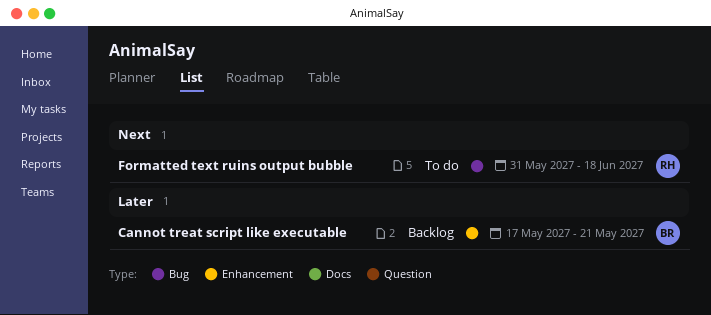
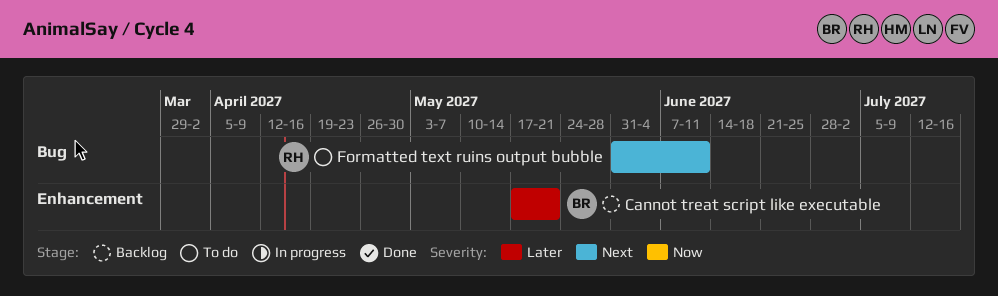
Formatted text ruins output bubble, due: Jun 18 -> Jun 11

